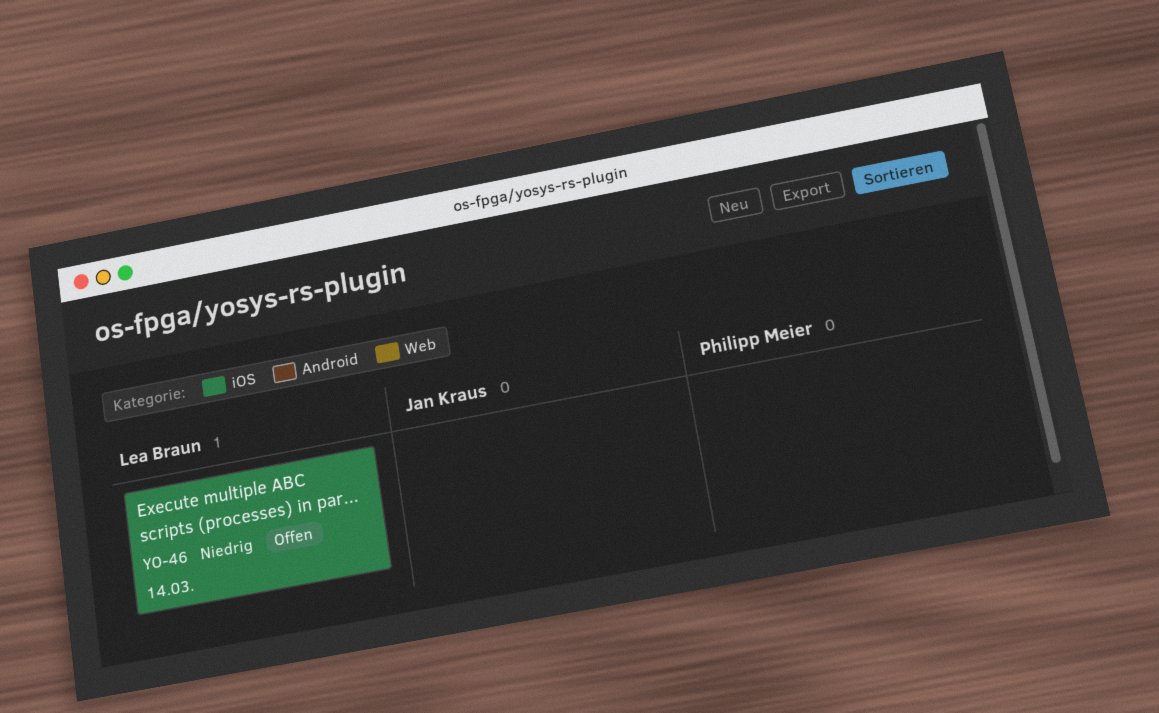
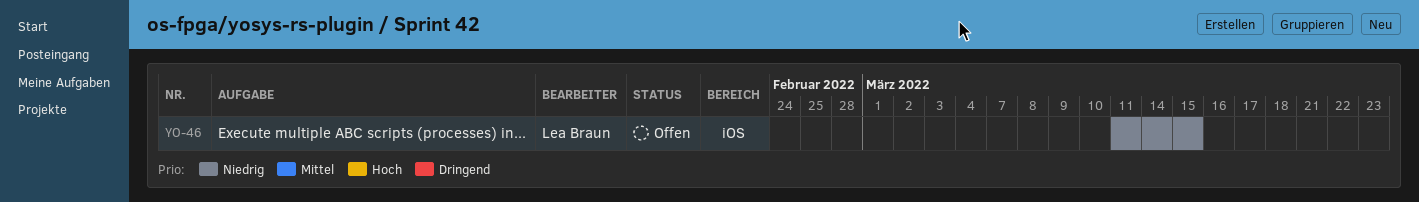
YO-46, due: Mar 14 -> Mar 15

